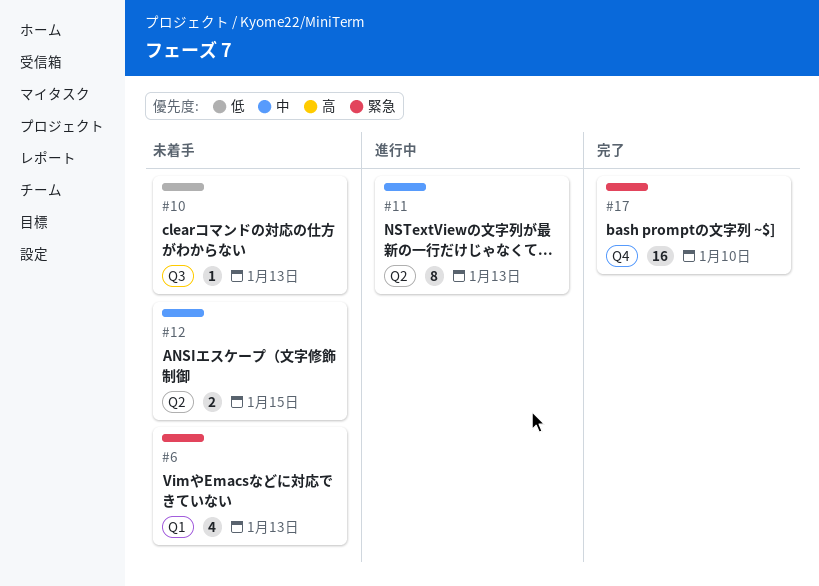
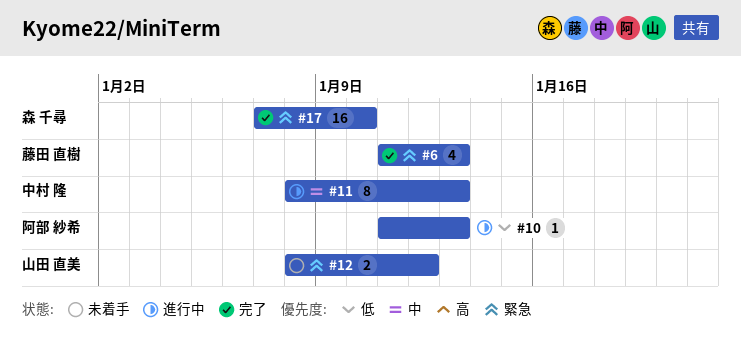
#6, status: 未着手 -> 完了
#10, status: 未着手 -> 進行中
#12, priority: 中 -> 緊急
#12, due: Jan 15 -> Jan 12

